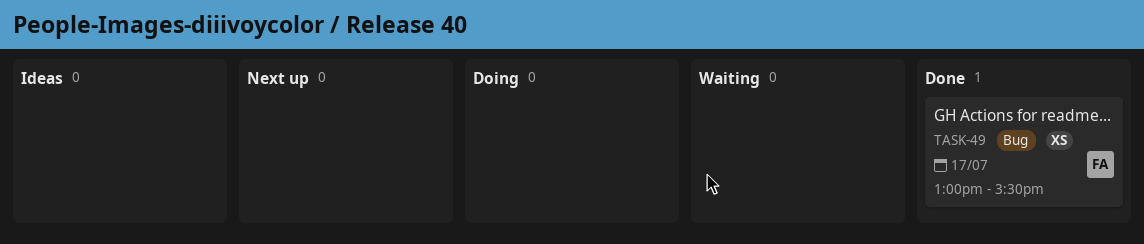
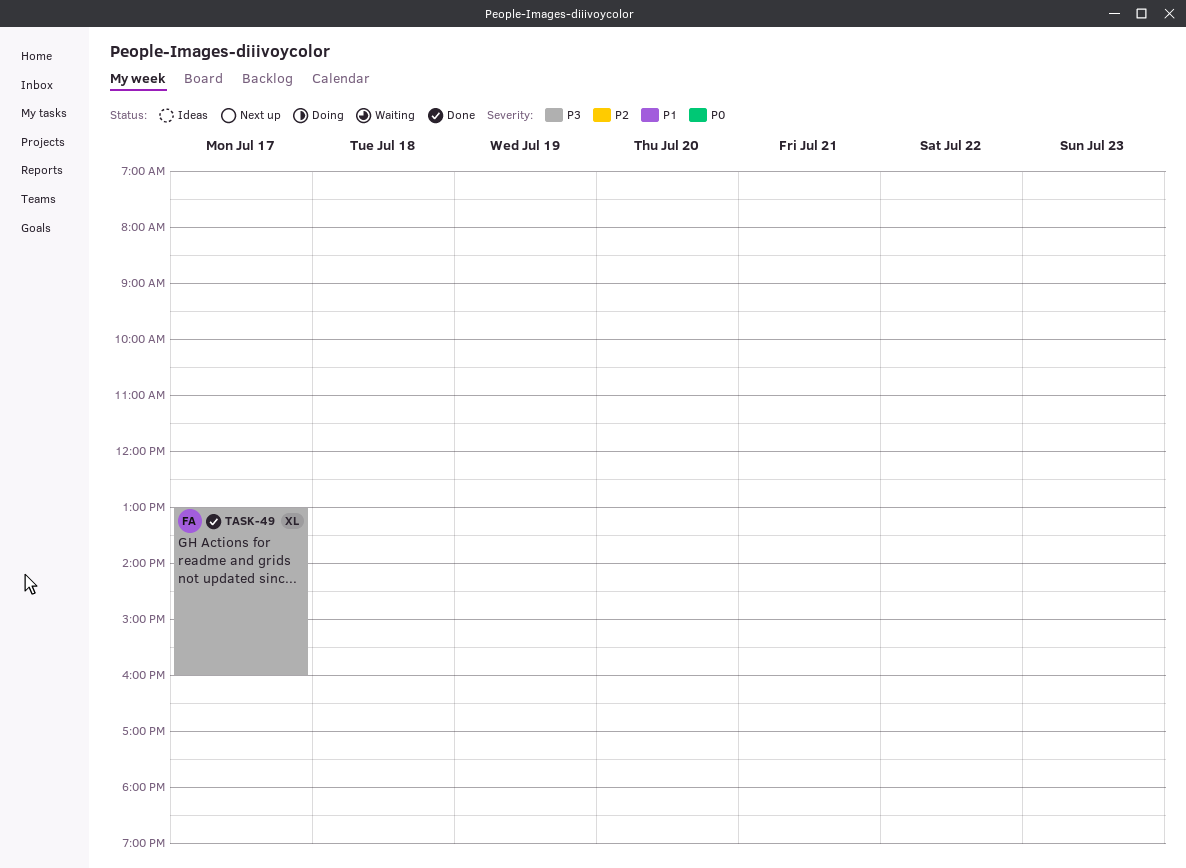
TASK-49, estimate: XS -> XL
TASK-49, ends: 15:30 -> 16:00

